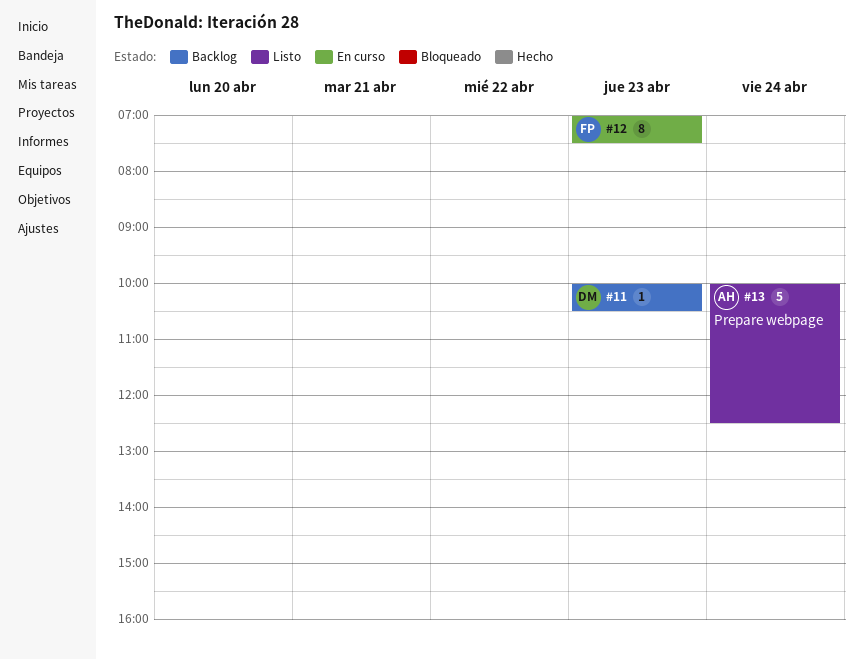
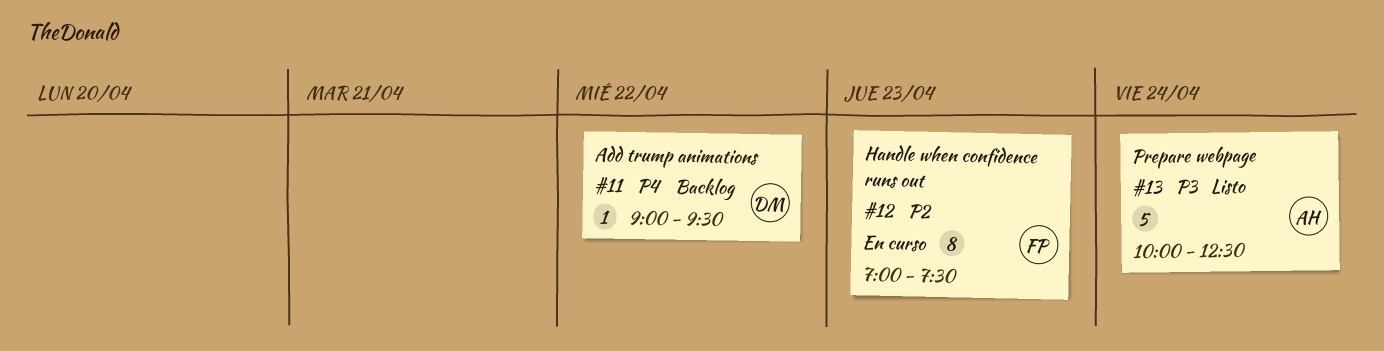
#11, day: Apr 23 -> Apr 22
#11, begins: 10:00 -> 09:00
#11, ends: 10:30 -> 09:30

